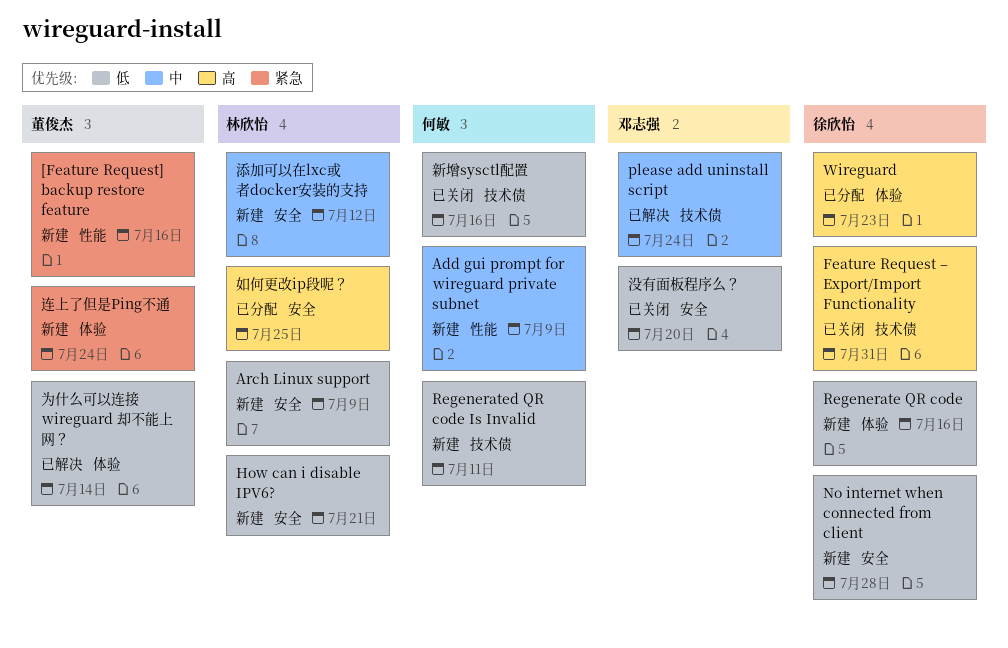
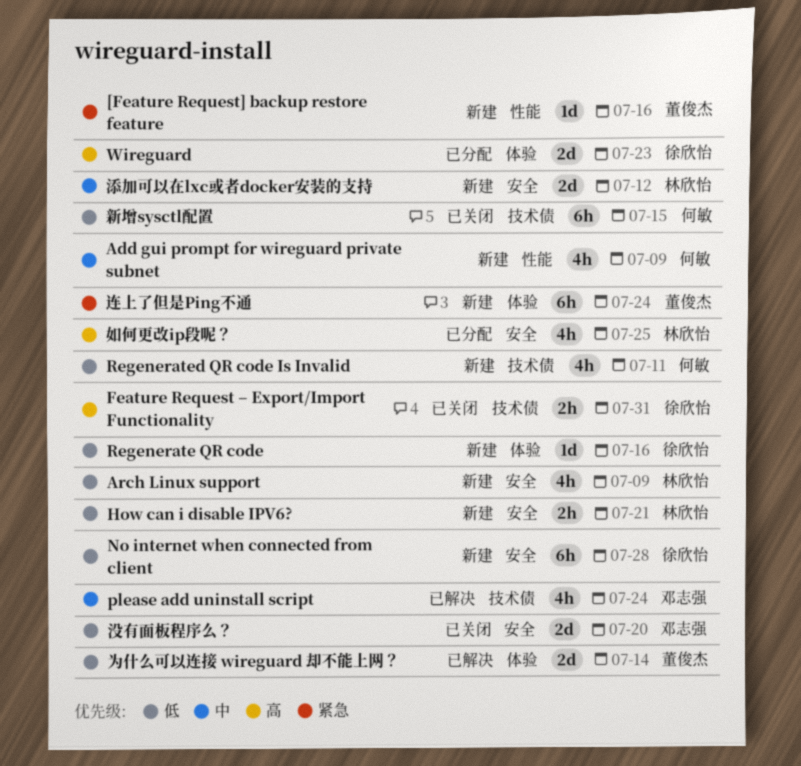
新增sysctl配置, due: Jul 16 -> Jul 15

